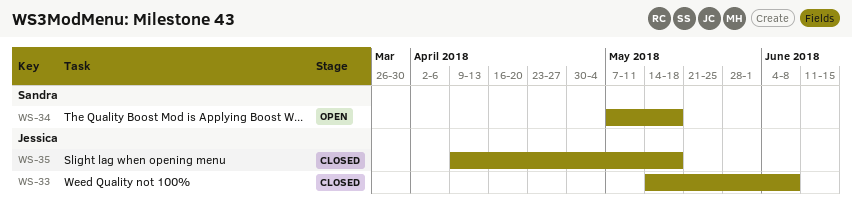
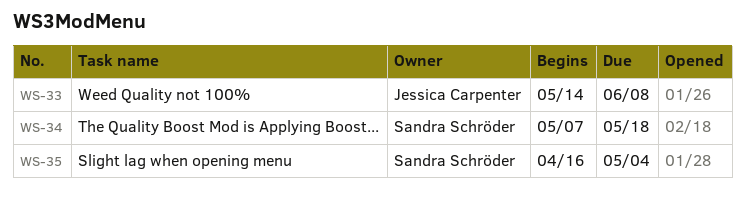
WS-35, owner: Jessica Carpenter -> Sandra Schröder
WS-35, start: Apr 9 -> Apr 16
WS-35, due: May 18 -> May 4

